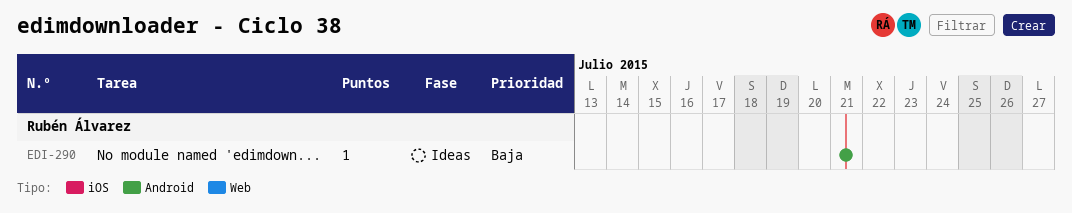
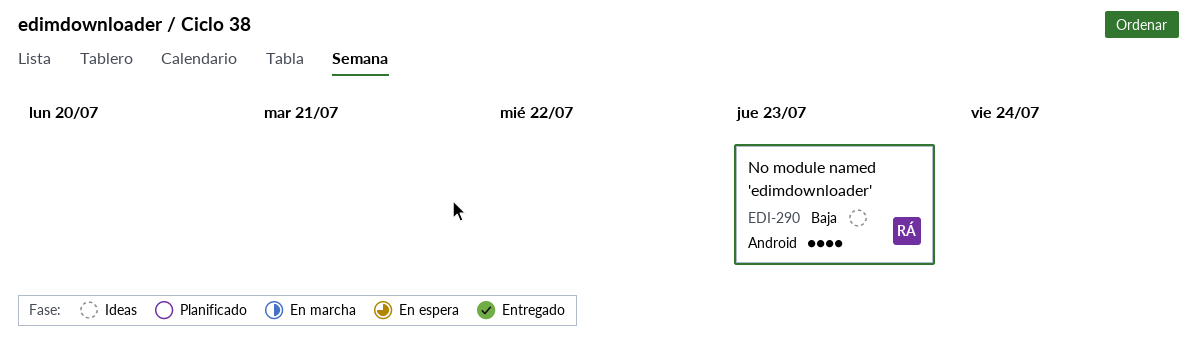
EDI-290, estimate: 1 -> 4
EDI-290, due: Jul 21 -> Jul 23

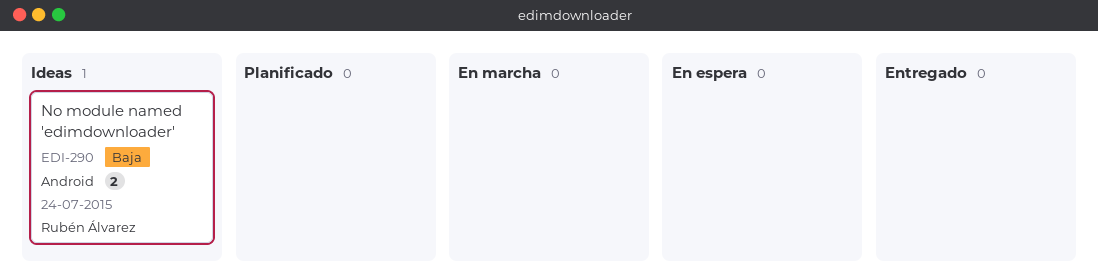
EDI-290, estimate: 4 -> 2
EDI-290, due: Jul 23 -> Jul 24

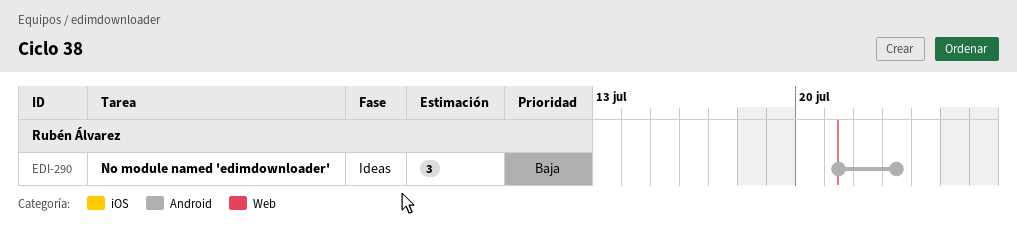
EDI-290, estimate: 2 -> 3
EDI-290, due: Jul 24 -> Jul 23

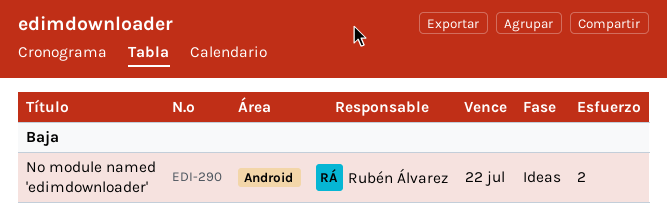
EDI-290, estimate: 3 -> 2
EDI-290, due: Jul 23 -> Jul 22

